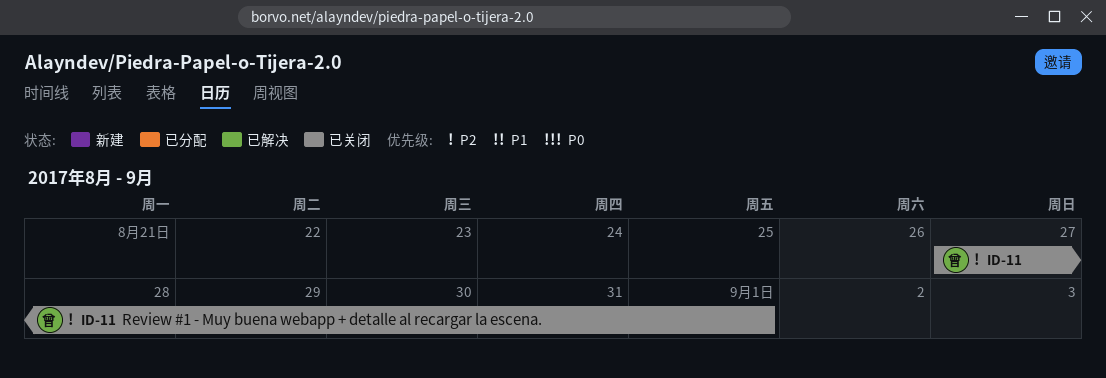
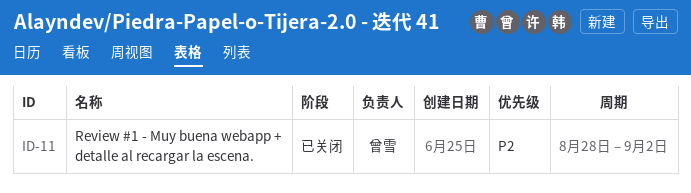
ID-11, start: Aug 27 -> Aug 28
ID-11, due: Sep 1 -> Sep 2

